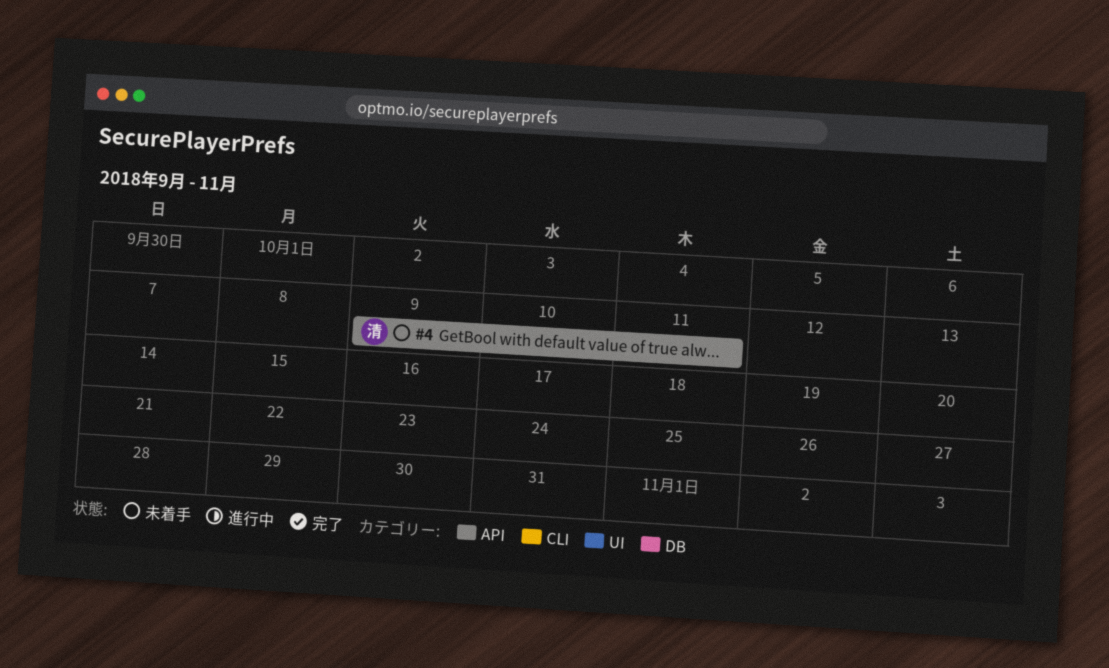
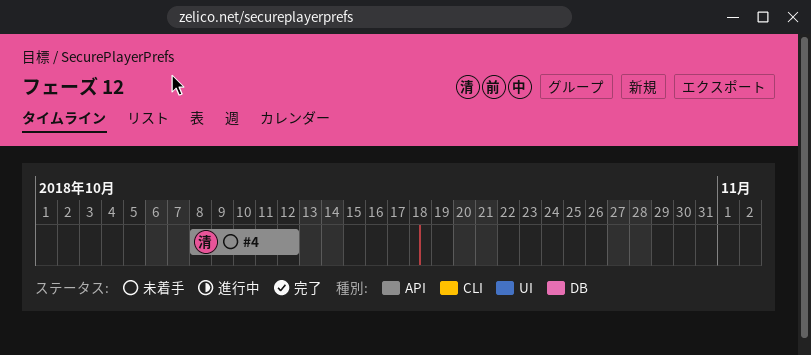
#4, start: Oct 9 -> Oct 8
#4, due: Oct 11 -> Oct 12

